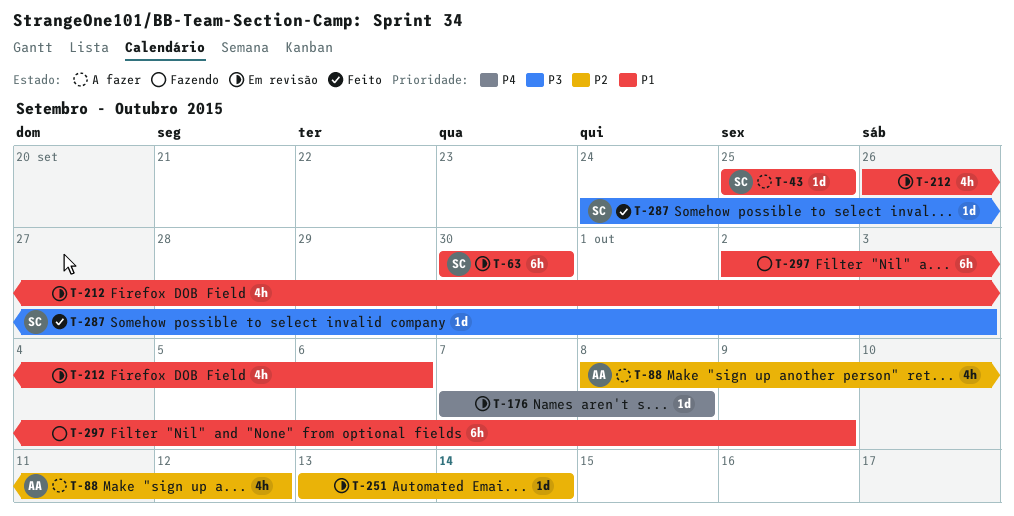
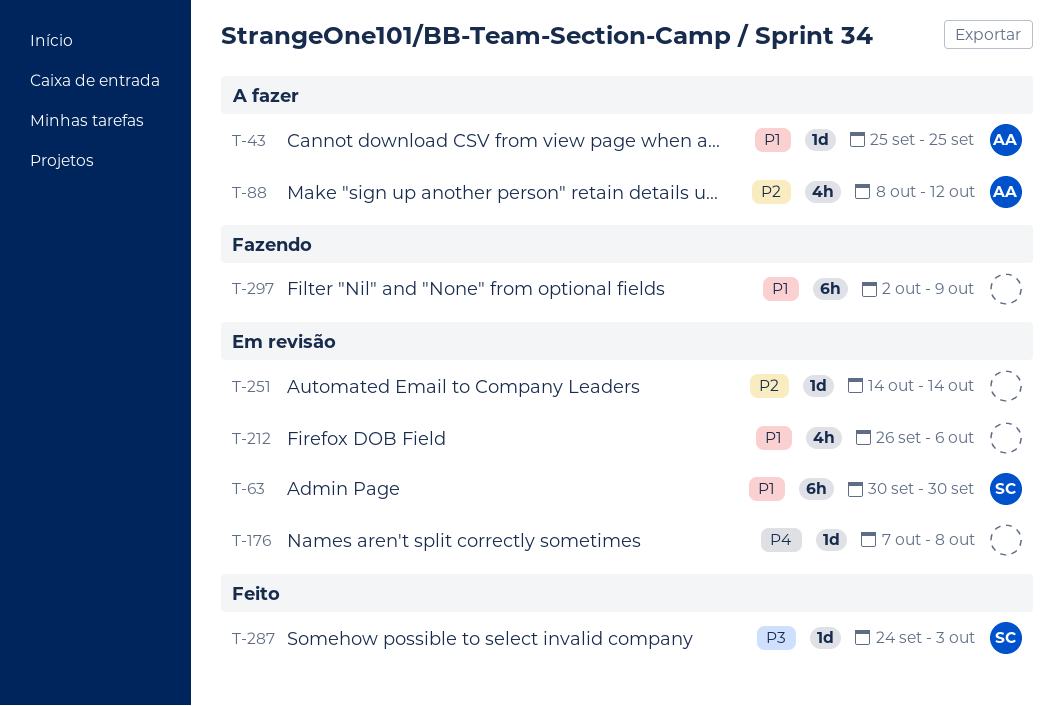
T-43, owner: SC -> AA
T-251, start: Oct 13 -> Oct 14

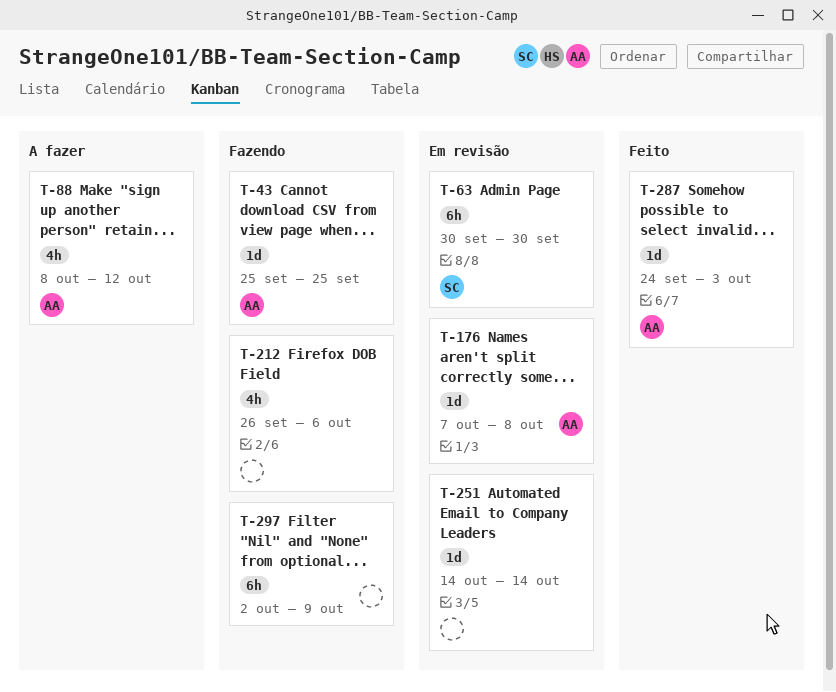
T-43, status: A fazer -> Fazendo
T-176, owner: none -> AA
T-212, status: Em revisão -> Fazendo
T-287, owner: SC -> AA

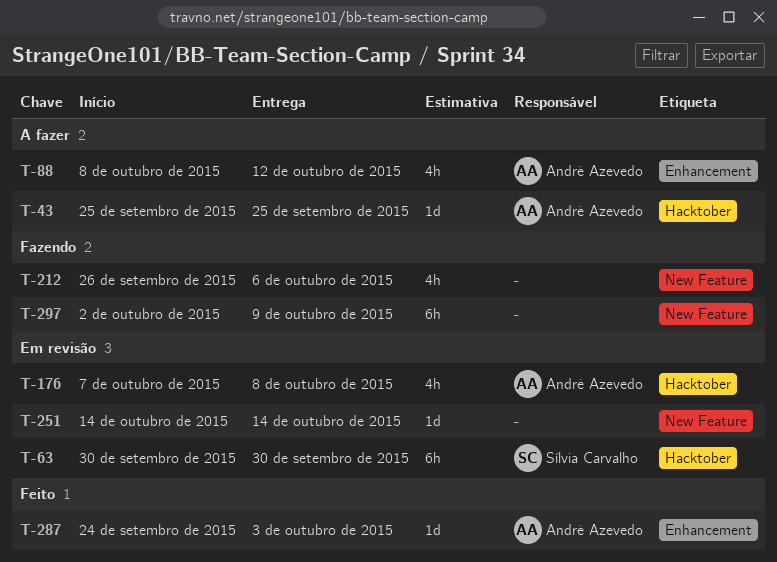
T-43, status: Fazendo -> A fazer
T-176, estimate: 1d -> 4h

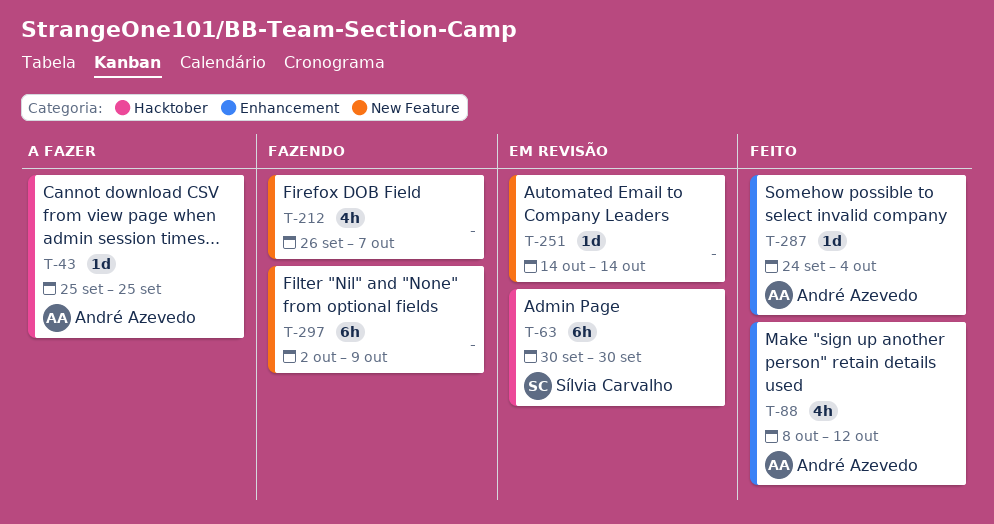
T-88, status: A fazer -> Feito
T-176: present -> none
T-212, due: Oct 6 -> Oct 7
T-287, due: Oct 3 -> Oct 4

